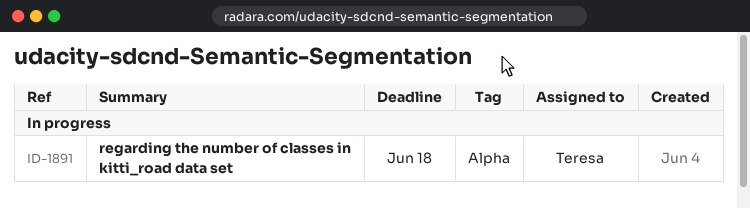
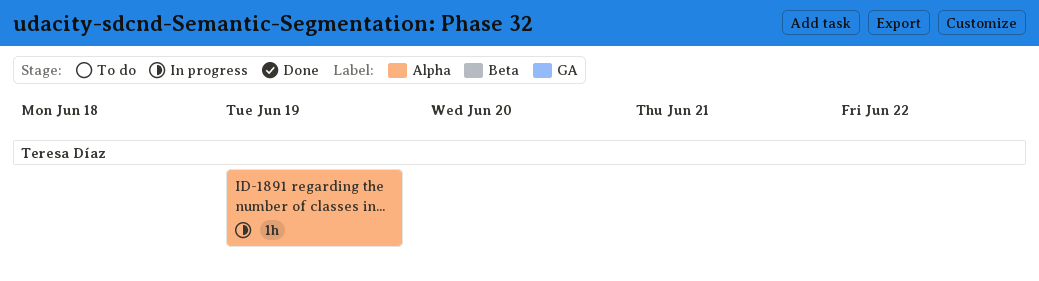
ID-1891, due: Jun 18 -> Jun 19

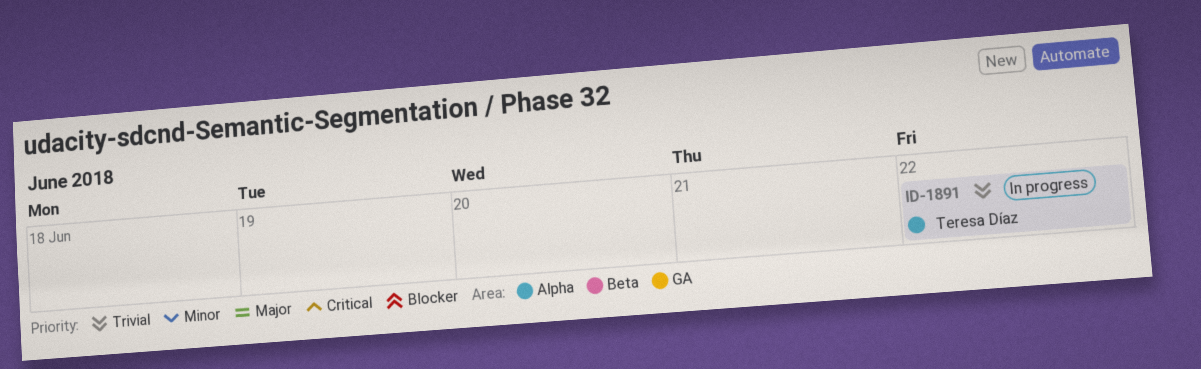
ID-1891, due: Jun 19 -> Jun 22

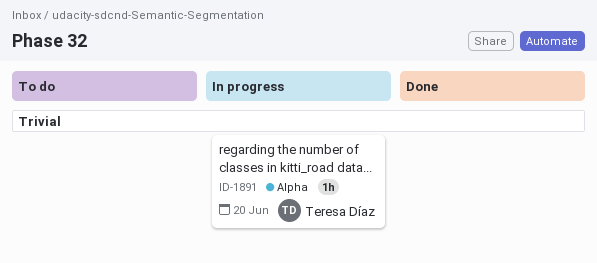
ID-1891, due: Jun 22 -> Jun 20

